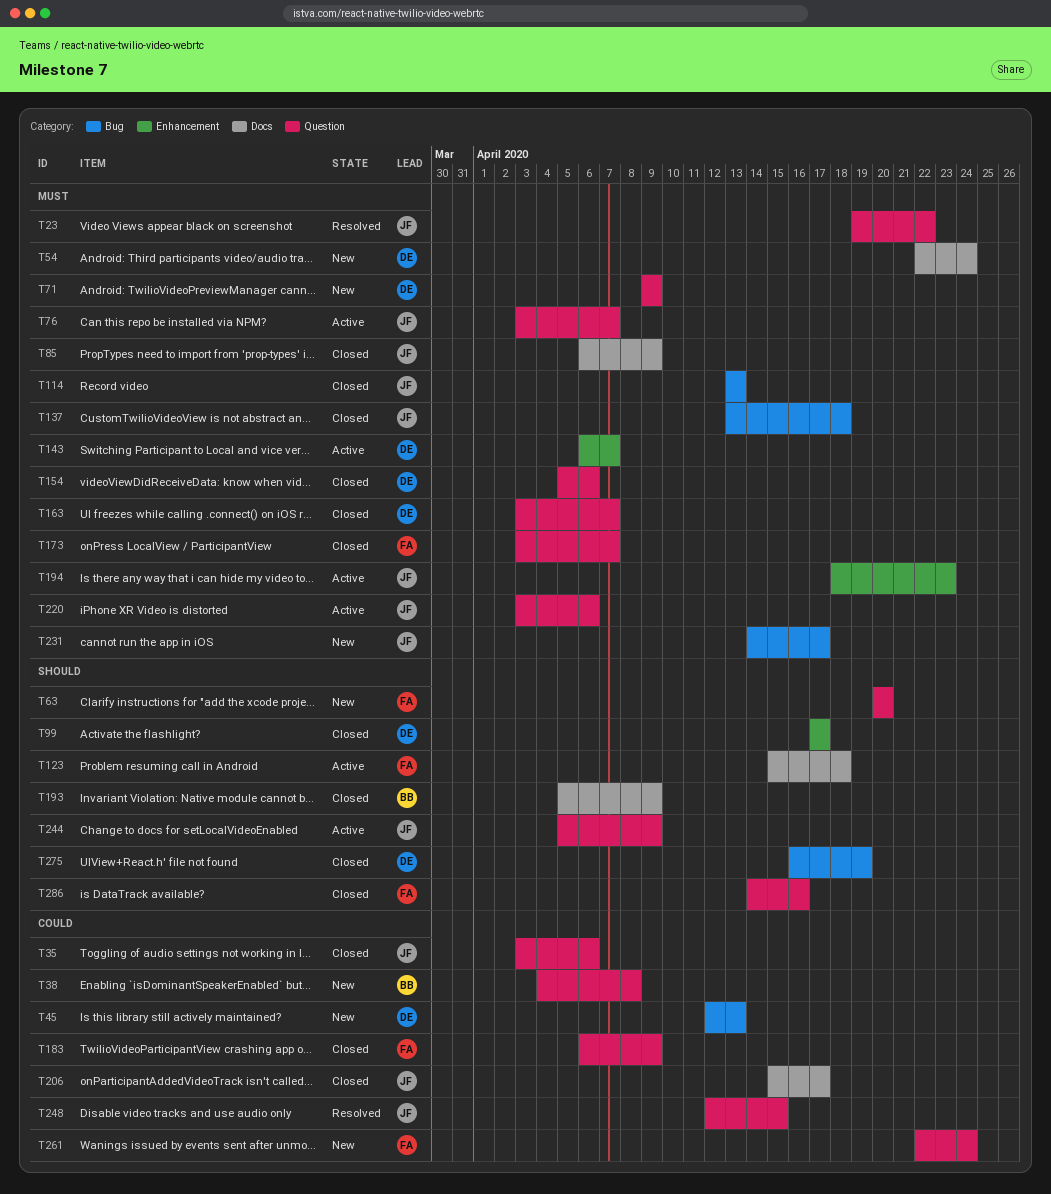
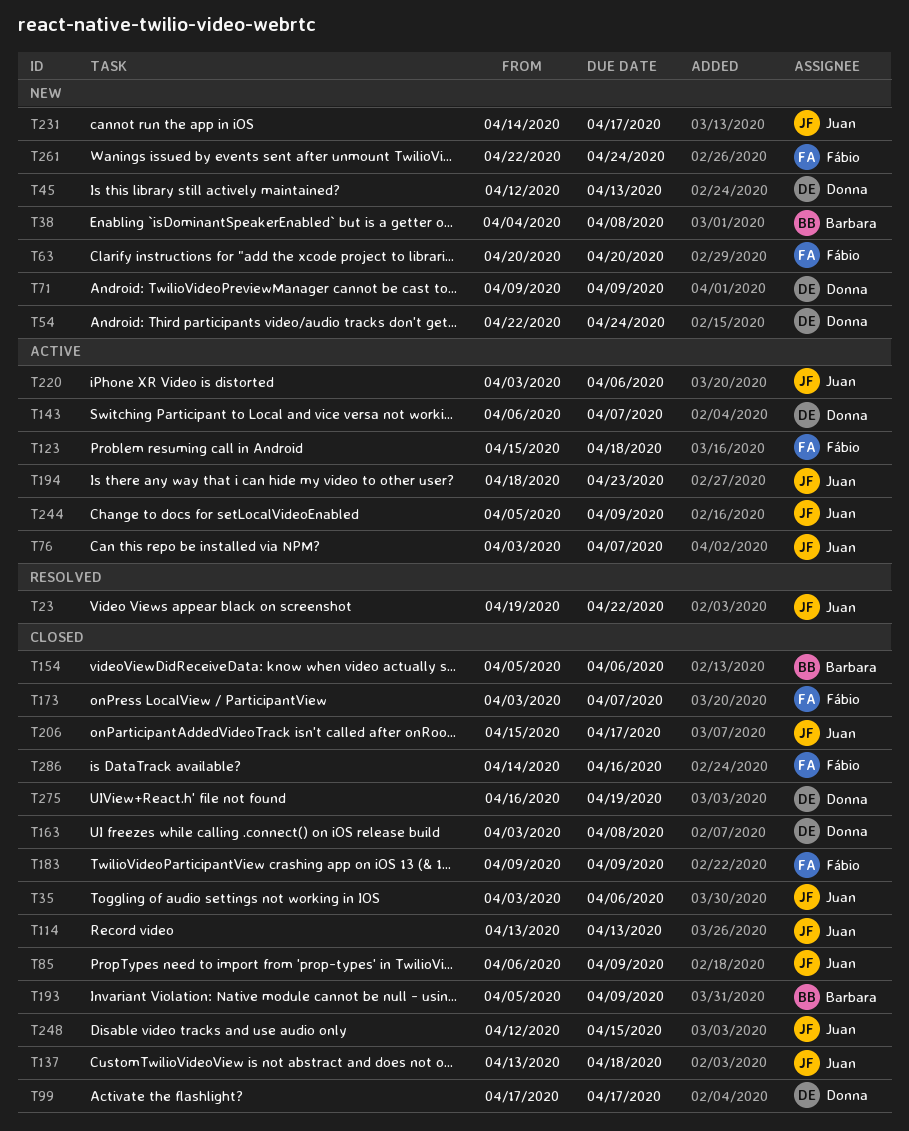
T154, owner: Donna -> Barbara
T163, due: Apr 7 -> Apr 8
T183, start: Apr 6 -> Apr 9
T248, status: Resolved -> Closed

